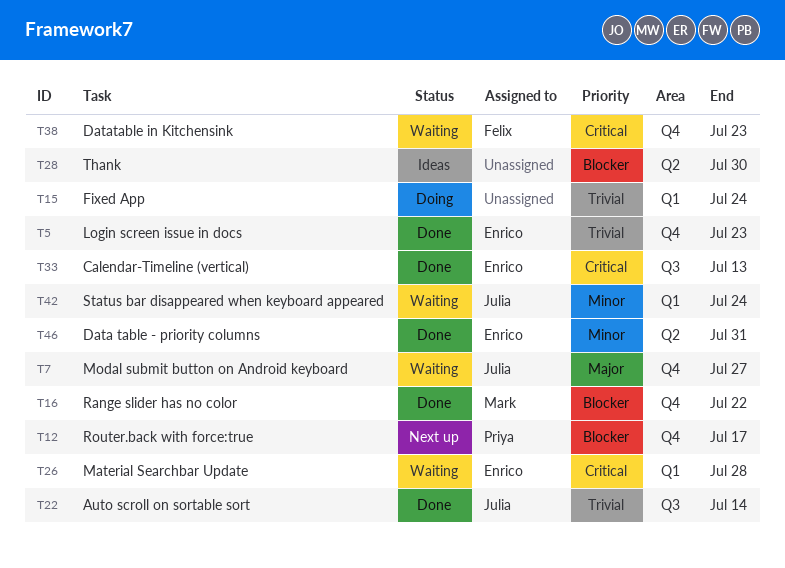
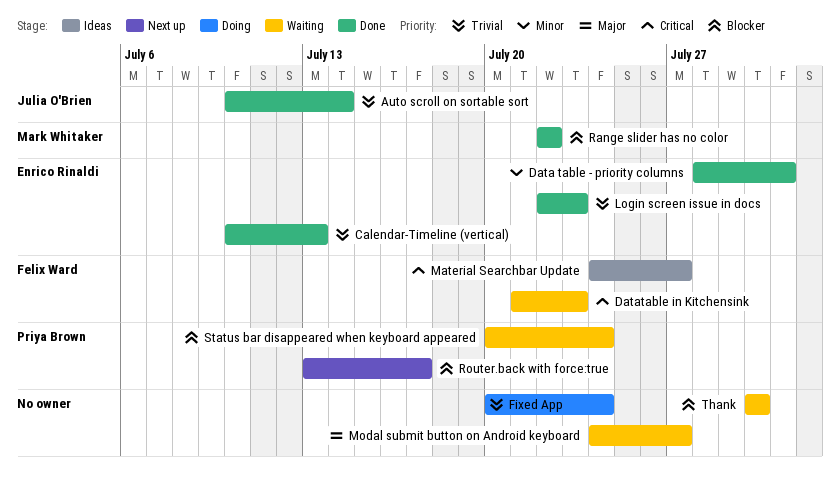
Calendar-Timeline (vertical), priority: Critical -> Trivial
Material Searchbar Update, status: Waiting -> Ideas
Material Searchbar Update, owner: Enrico Rinaldi -> Felix Ward
Material Searchbar Update, due: Jul 28 -> Jul 27
Modal submit button on Android keyboard, owner: Julia O'Brien -> none
Status bar disappeared when keyboard appeared, owner: Julia O'Brien -> Priya Brown
Status bar disappeared when keyboard appeared, priority: Minor -> Blocker
Thank, status: Ideas -> Waiting

